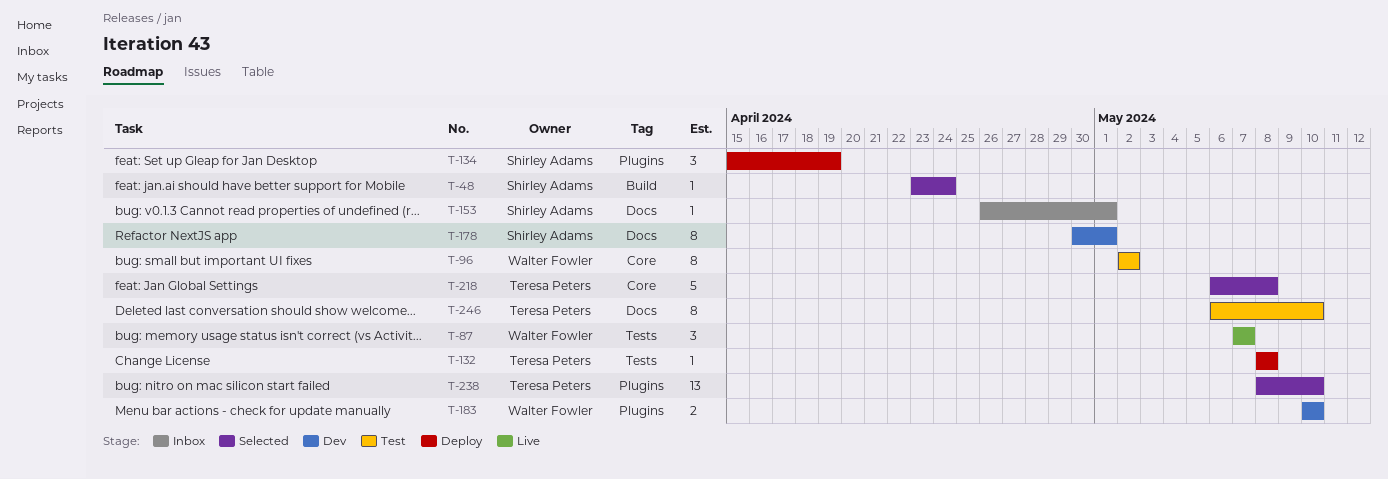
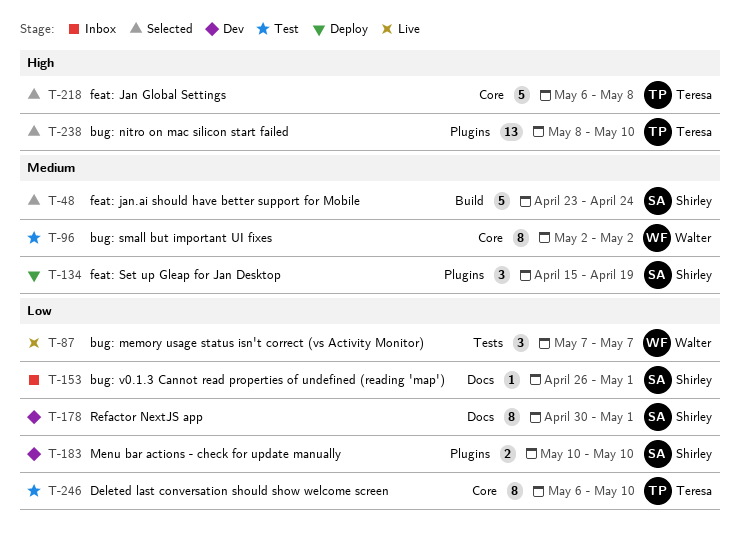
T-48, estimate: 1 -> 5
T-132: present -> none
T-183, owner: Walter Fowler -> Shirley Adams
T-246, label: Docs -> Core

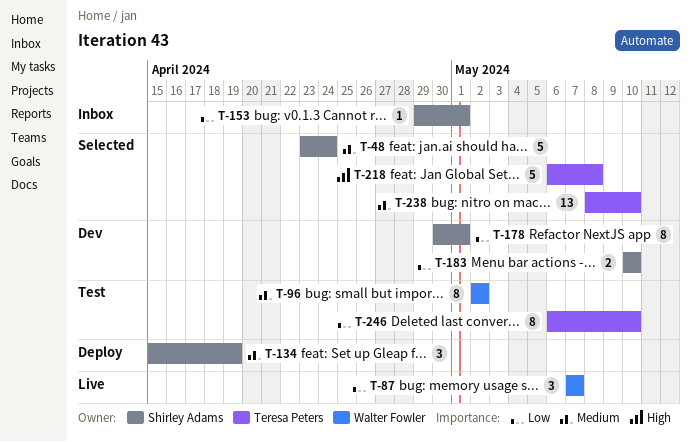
T-153, start: Apr 26 -> Apr 29
T-238, priority: High -> Medium

